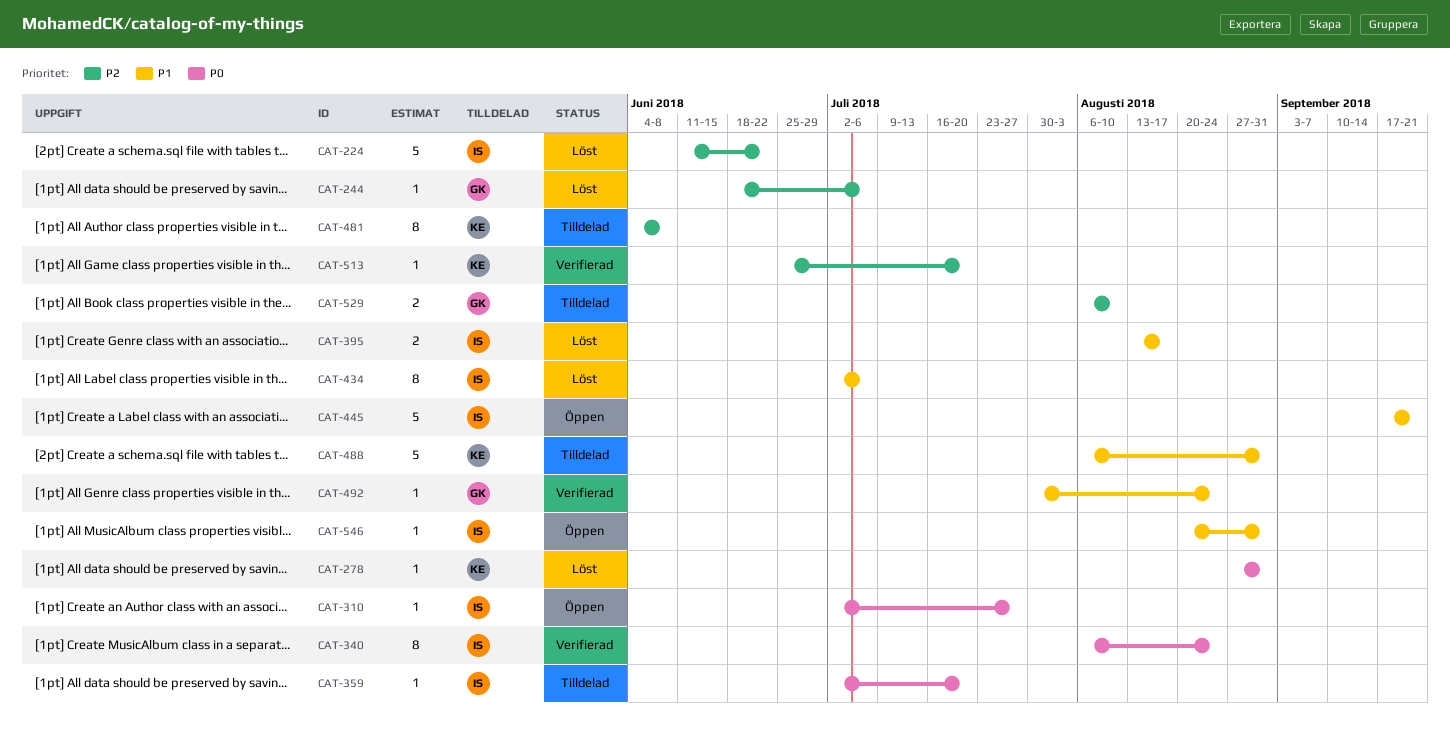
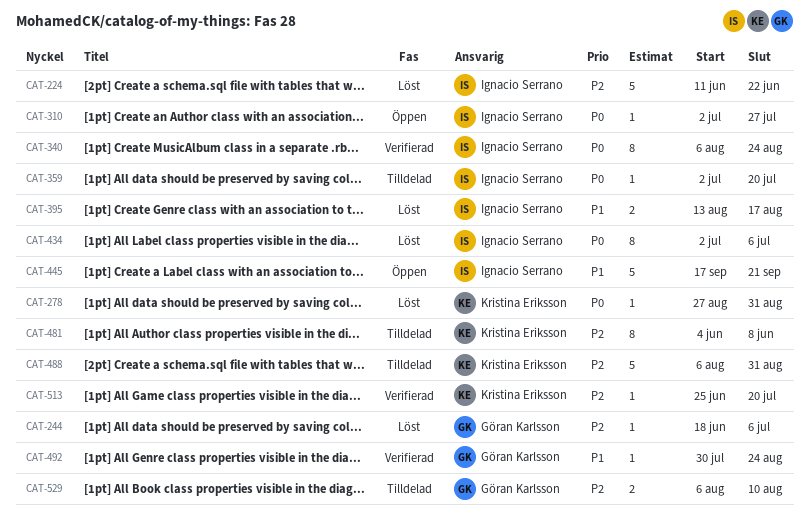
CAT-434, priority: P1 -> P0
CAT-488, priority: P1 -> P2
CAT-546: present -> none

